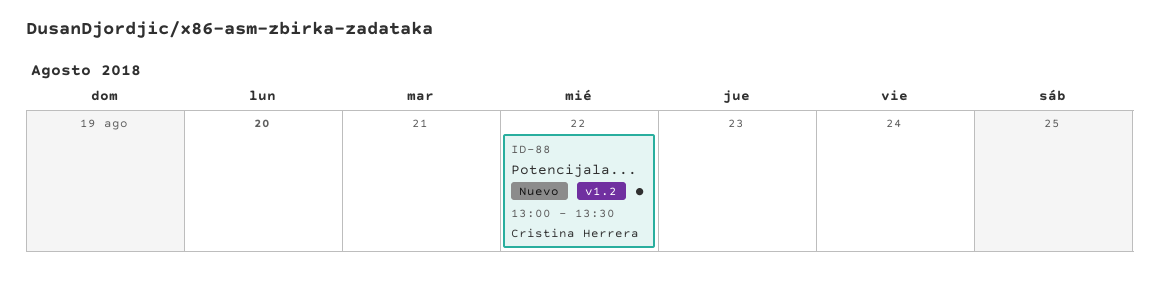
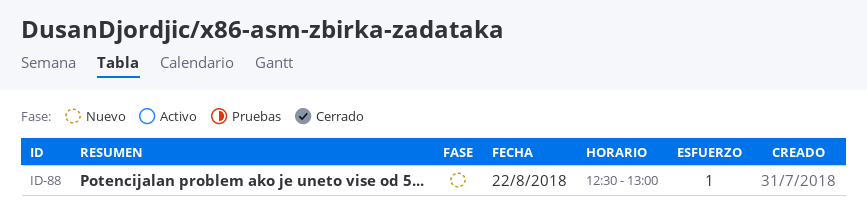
ID-88, begins: 13:00 -> 12:30
ID-88, ends: 13:30 -> 13:00

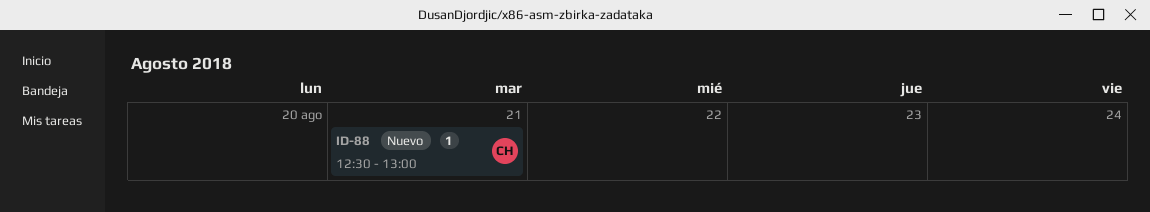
ID-88, day: Aug 22 -> Aug 21

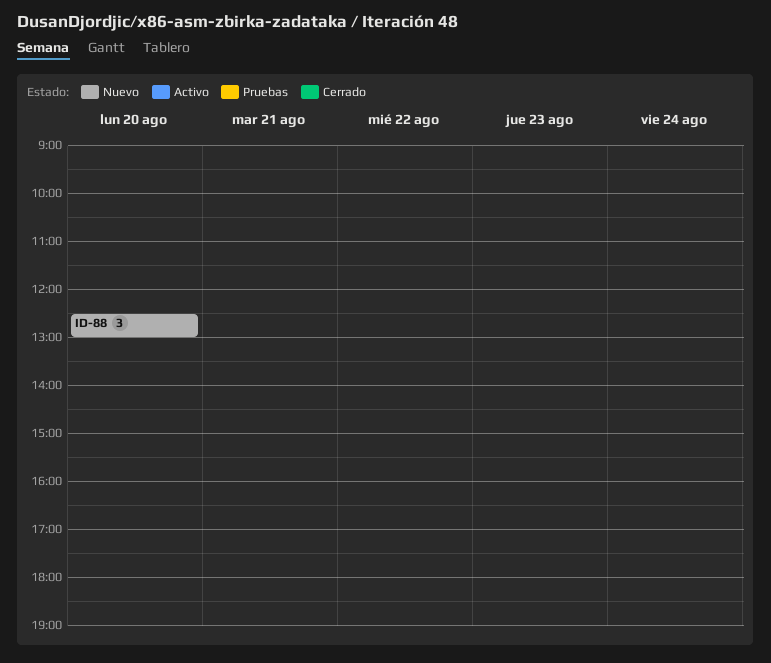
ID-88, estimate: 1 -> 3
ID-88, day: Aug 21 -> Aug 20

